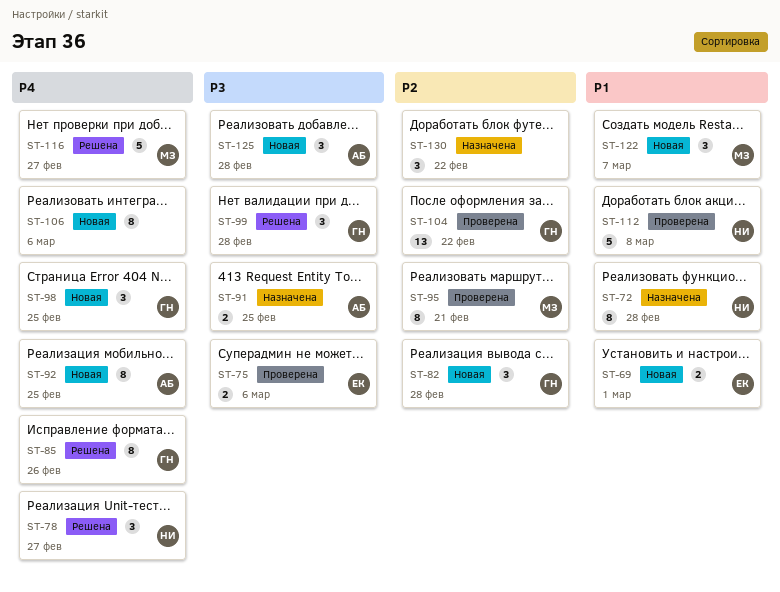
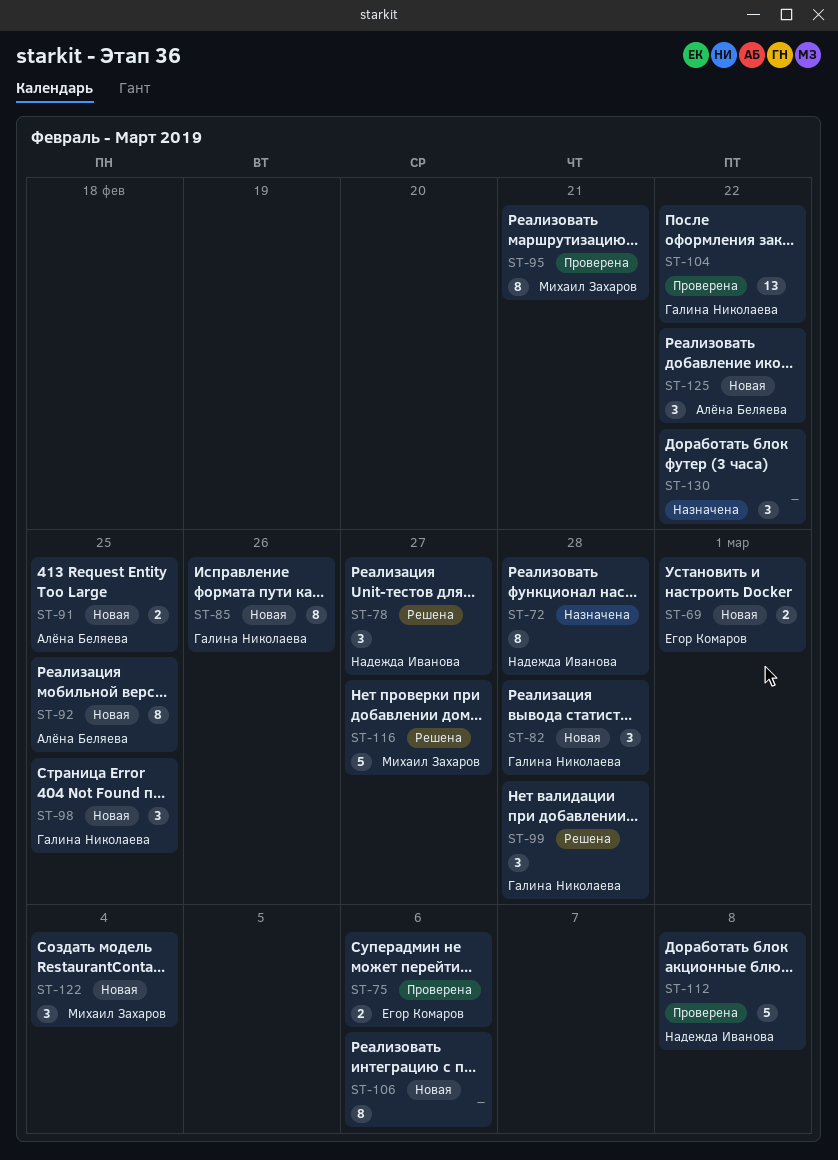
ST-85, status: Решена -> Новая
ST-91, status: Назначена -> Новая
ST-122, due: Mar 7 -> Mar 4
ST-125, due: Feb 28 -> Feb 22

